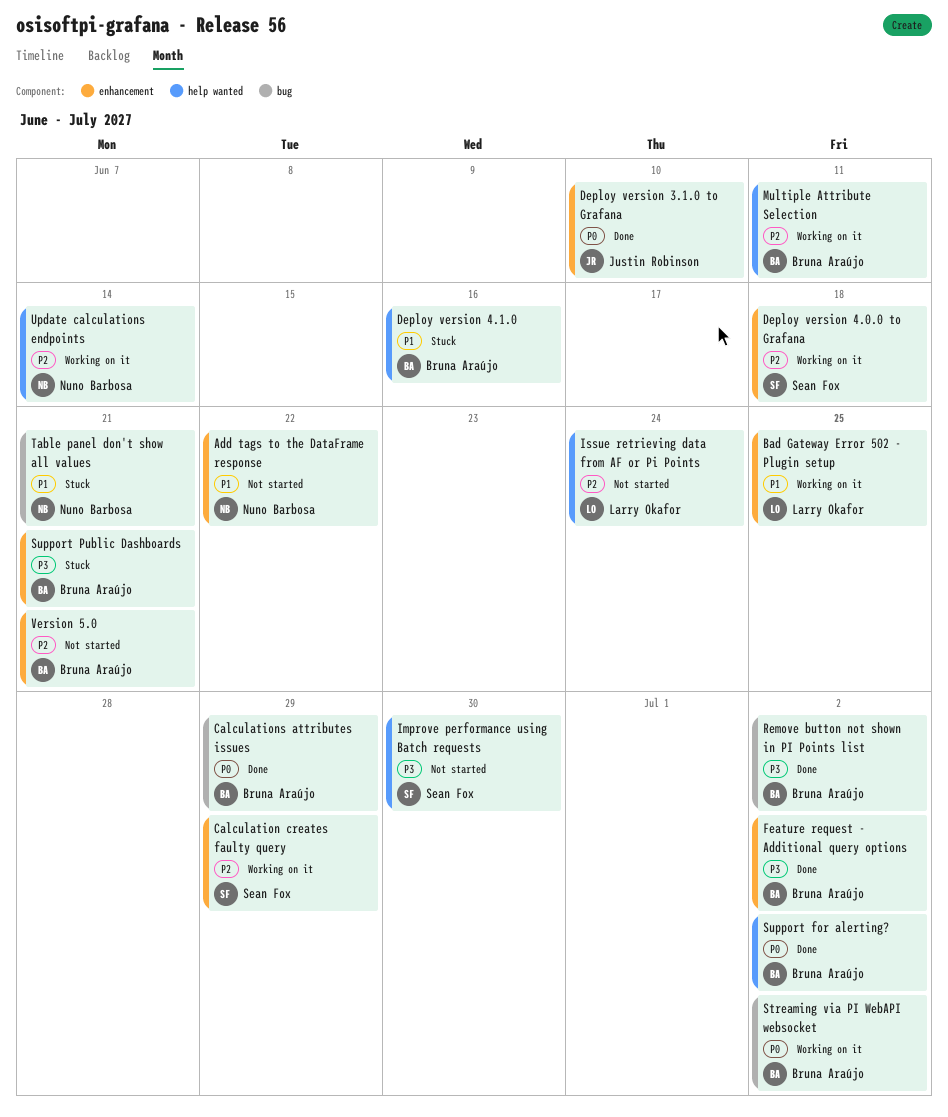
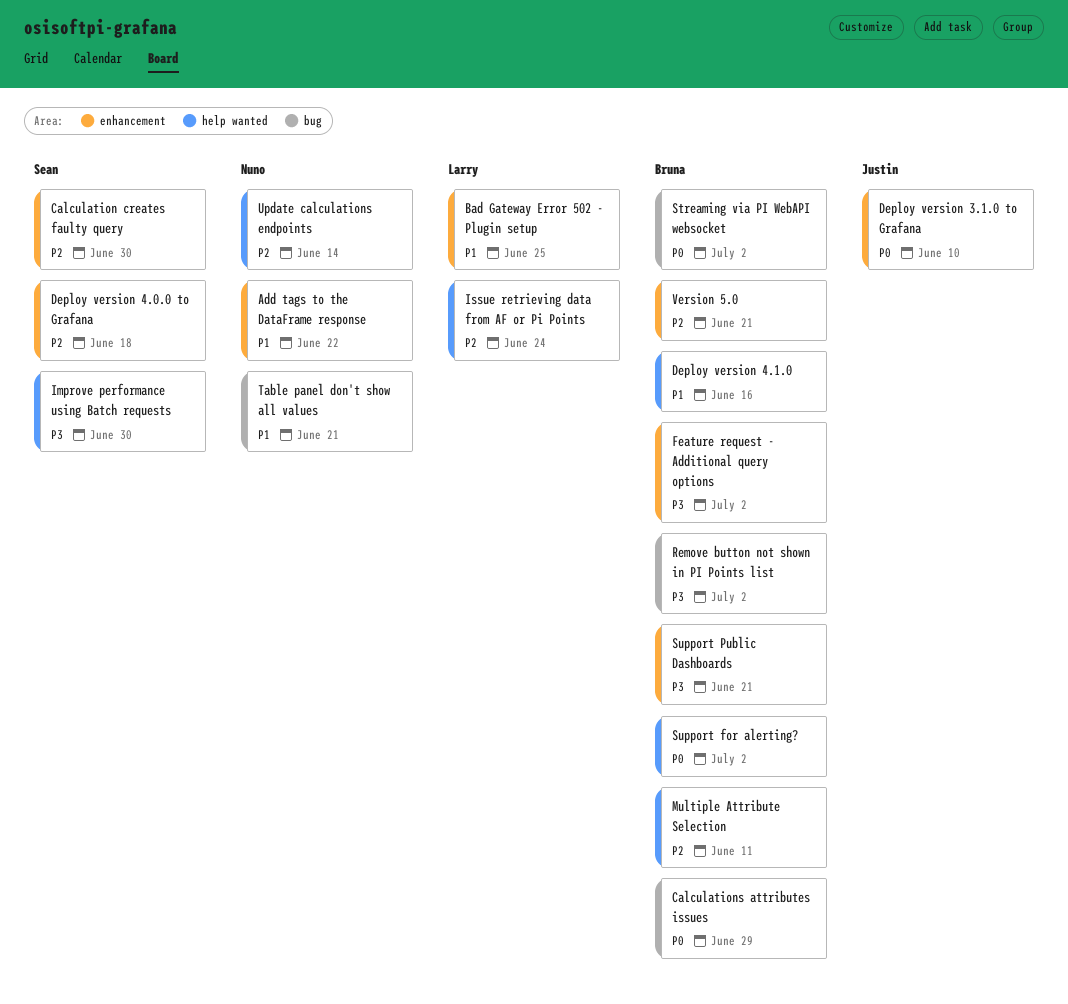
Calculation creates faulty query, due: Jun 29 -> Jun 30

